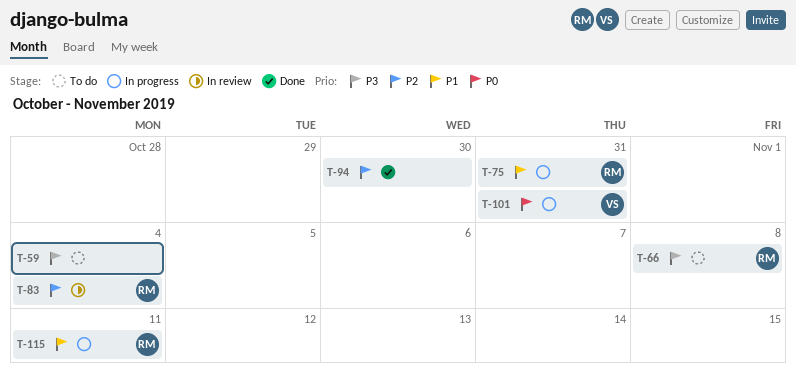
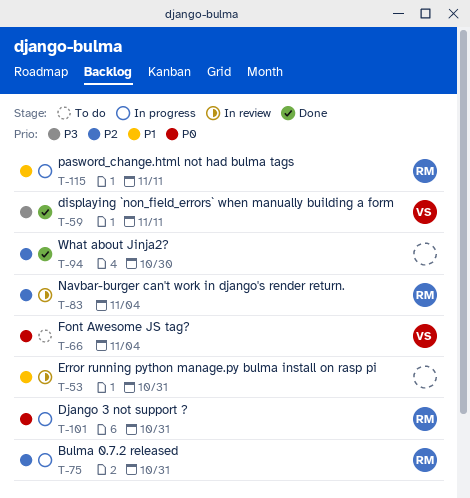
T-53: none -> present
T-59, status: To do -> Done
T-59, owner: none -> VS
T-59, due: Nov 4 -> Nov 11
T-66, owner: RM -> VS
T-66, priority: P3 -> P0
T-66, due: Nov 8 -> Nov 4
T-75, priority: P1 -> P2
T-101, owner: VS -> RM

